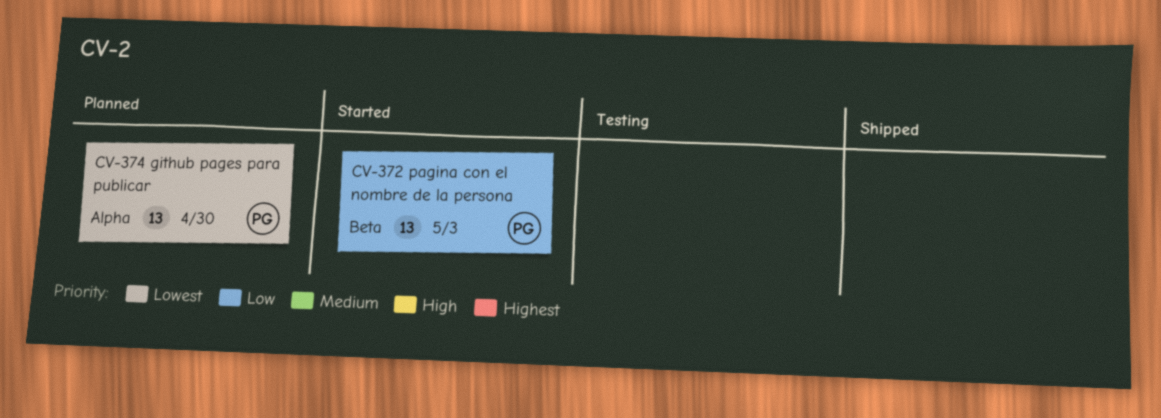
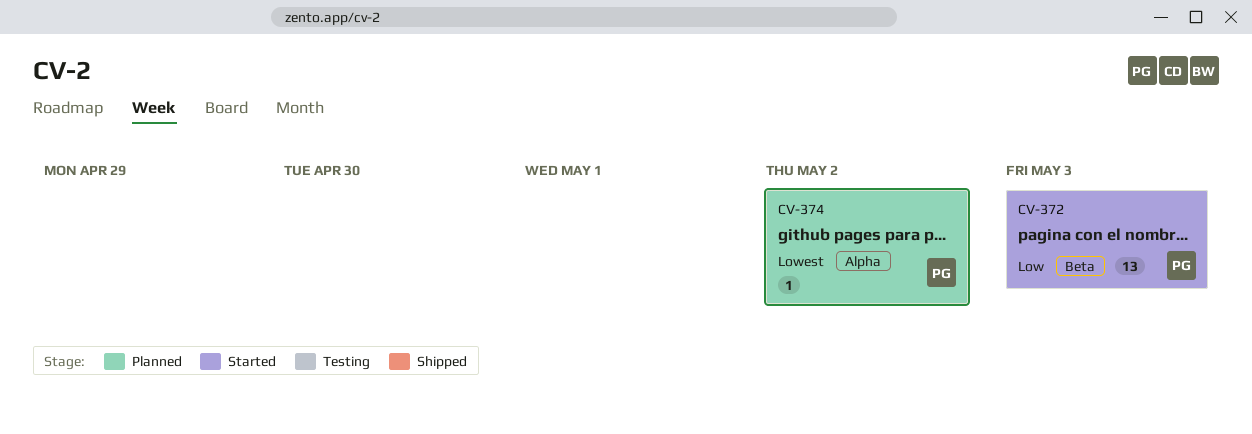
CV-374, estimate: 13 -> 1
CV-374, due: Apr 30 -> May 2

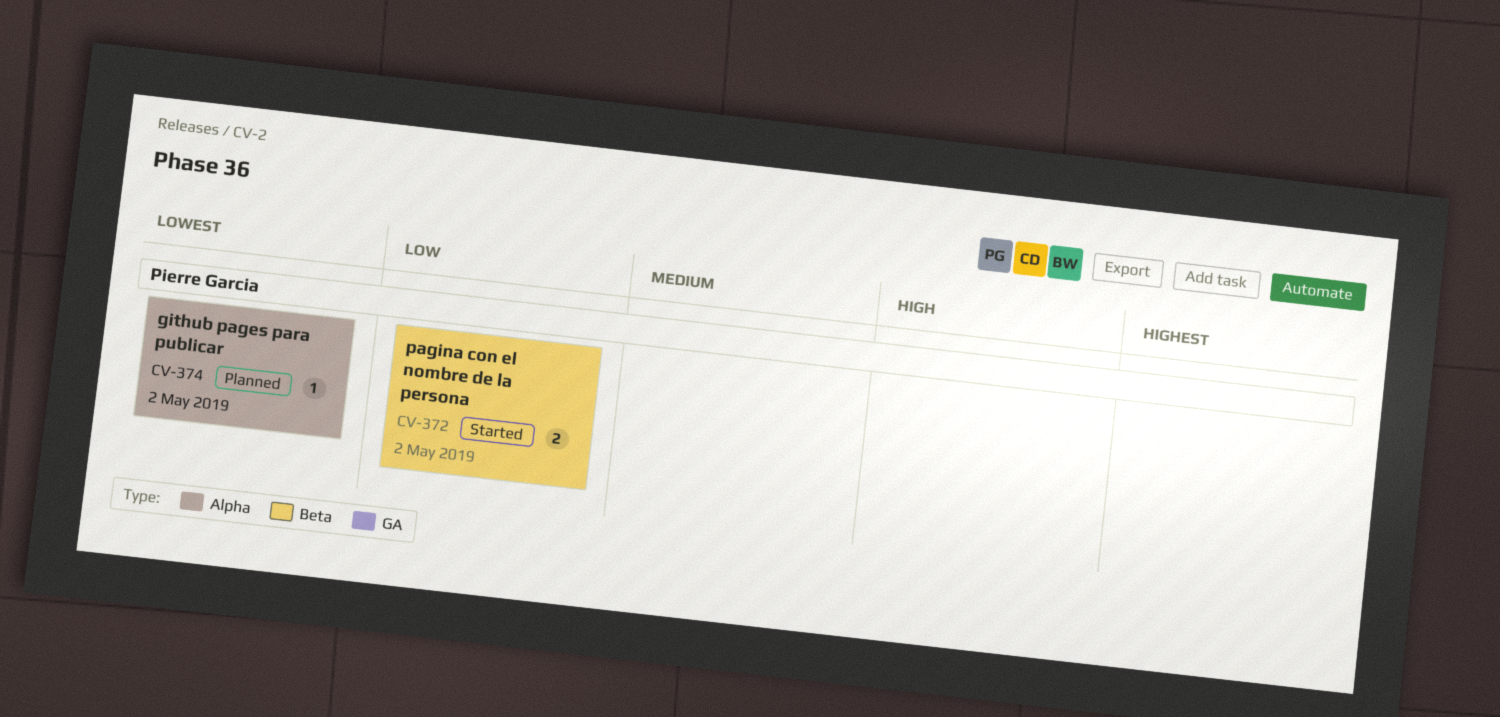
CV-372, estimate: 13 -> 2
CV-372, due: May 3 -> May 2

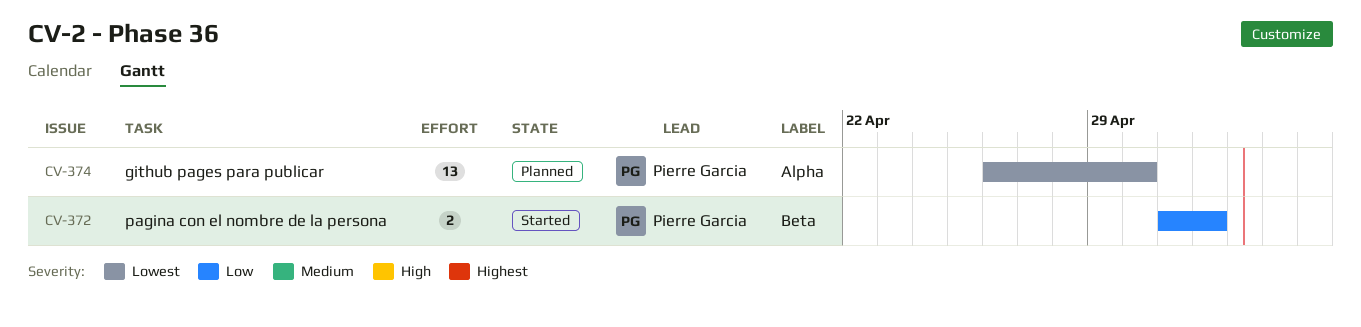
CV-374, estimate: 1 -> 13
CV-374, due: May 2 -> Apr 30

